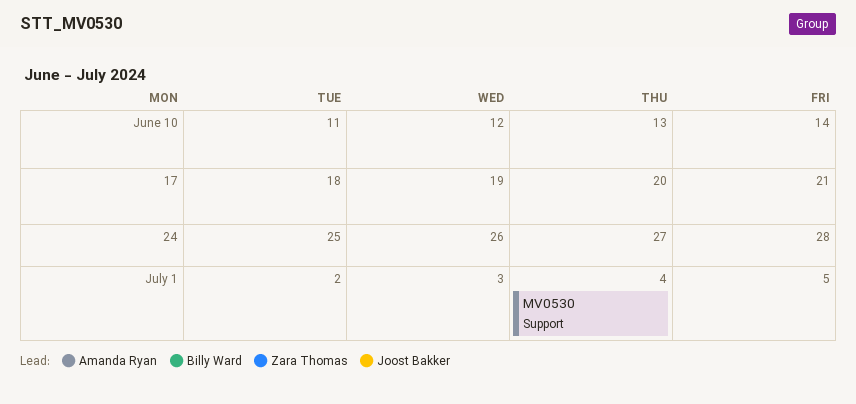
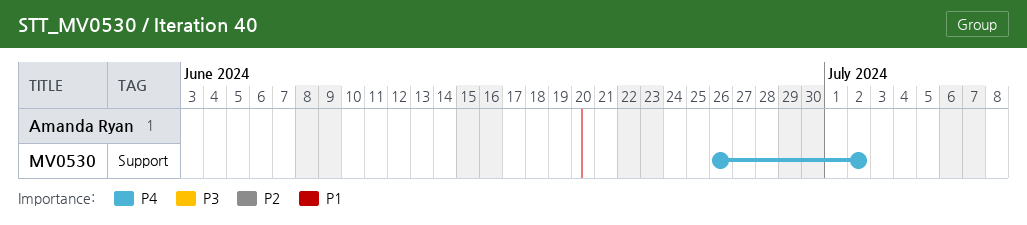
MV0530, due: Jul 4 -> Jul 2

